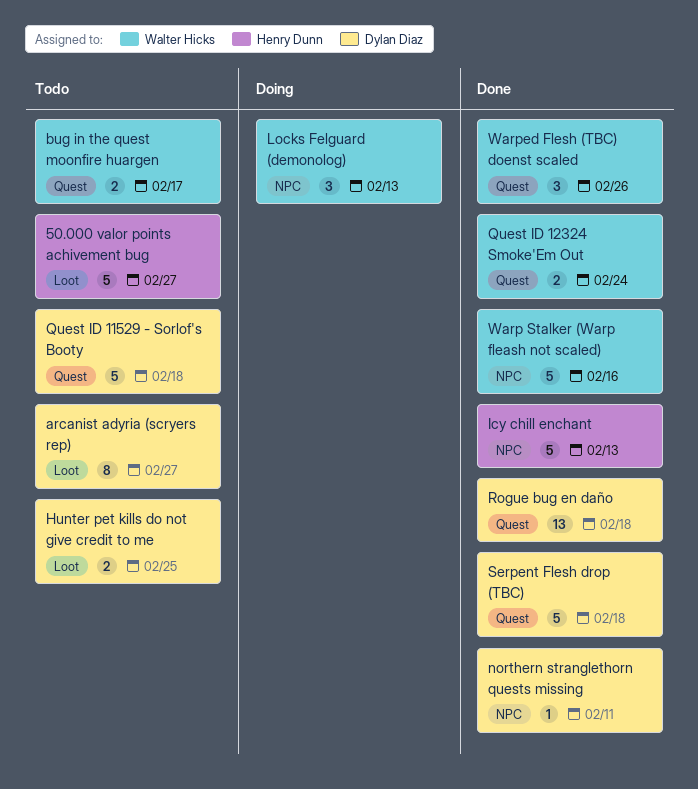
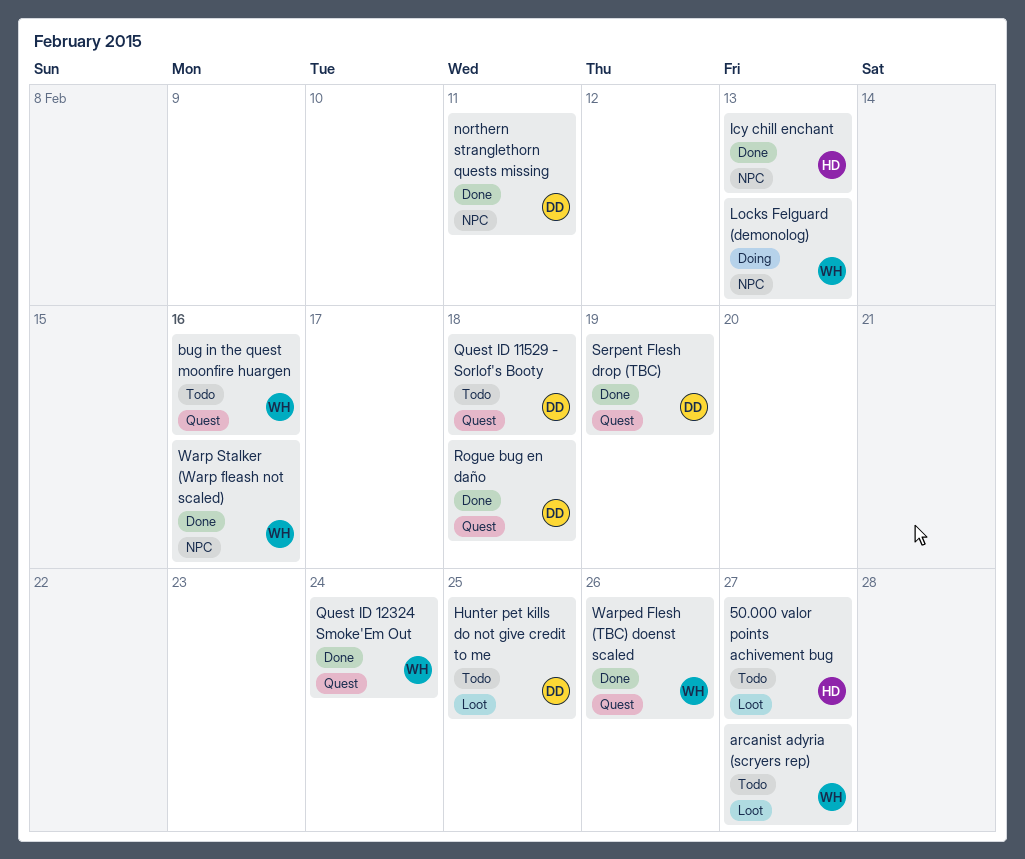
arcanist adyria (scryers rep), owner: Dylan Diaz -> Walter Hicks
bug in the quest moonfire huargen, due: Feb 17 -> Feb 16
Serpent Flesh drop (TBC), due: Feb 18 -> Feb 19

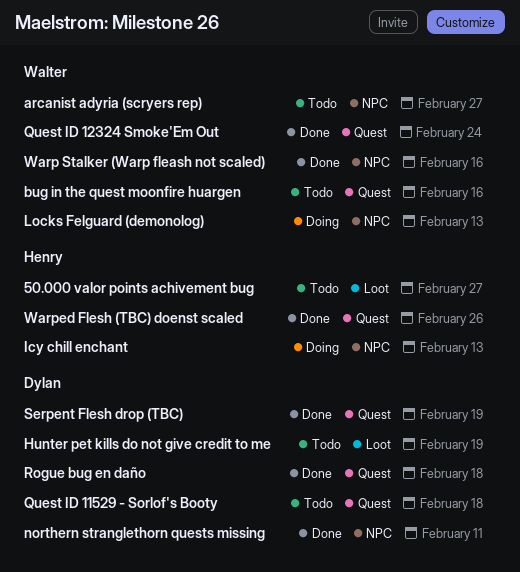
arcanist adyria (scryers rep), label: Loot -> NPC
Hunter pet kills do not give credit to me, due: Feb 25 -> Feb 19
Icy chill enchant, status: Done -> Doing
Warped Flesh (TBC) doenst scaled, owner: Walter -> Henry

